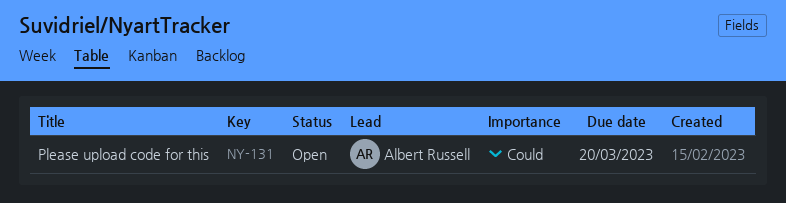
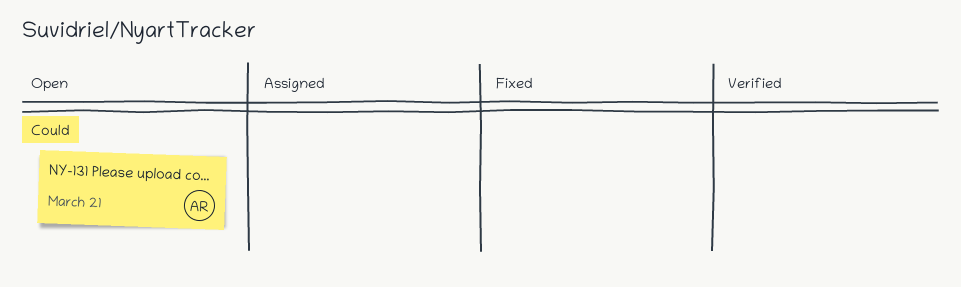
NY-131, due: Mar 20 -> Mar 21

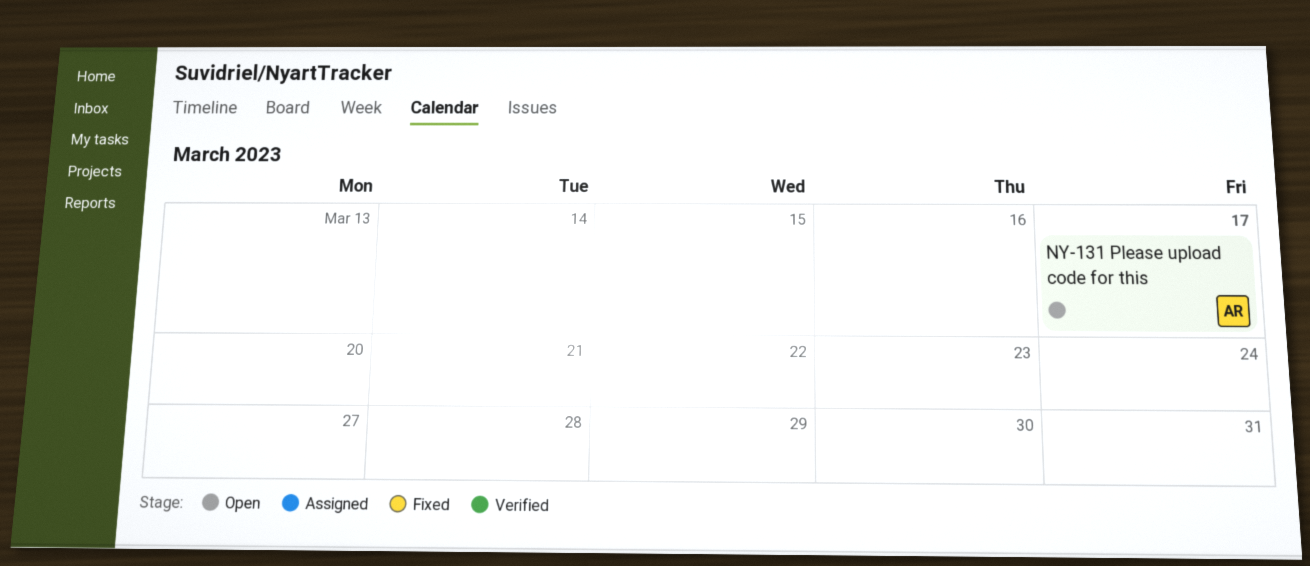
NY-131, due: Mar 21 -> Mar 17

